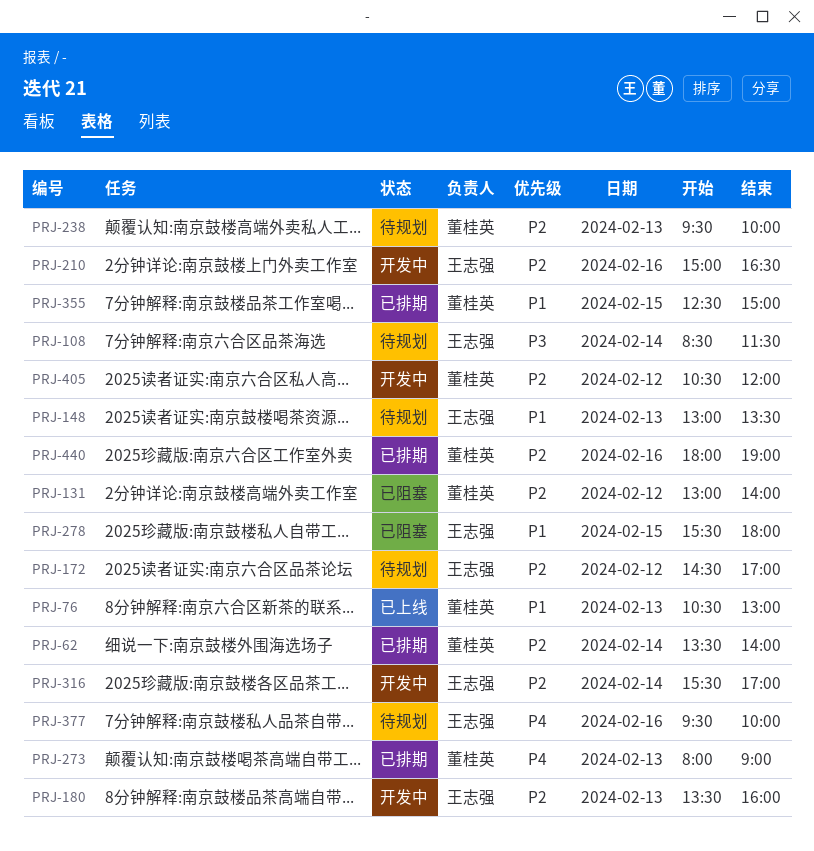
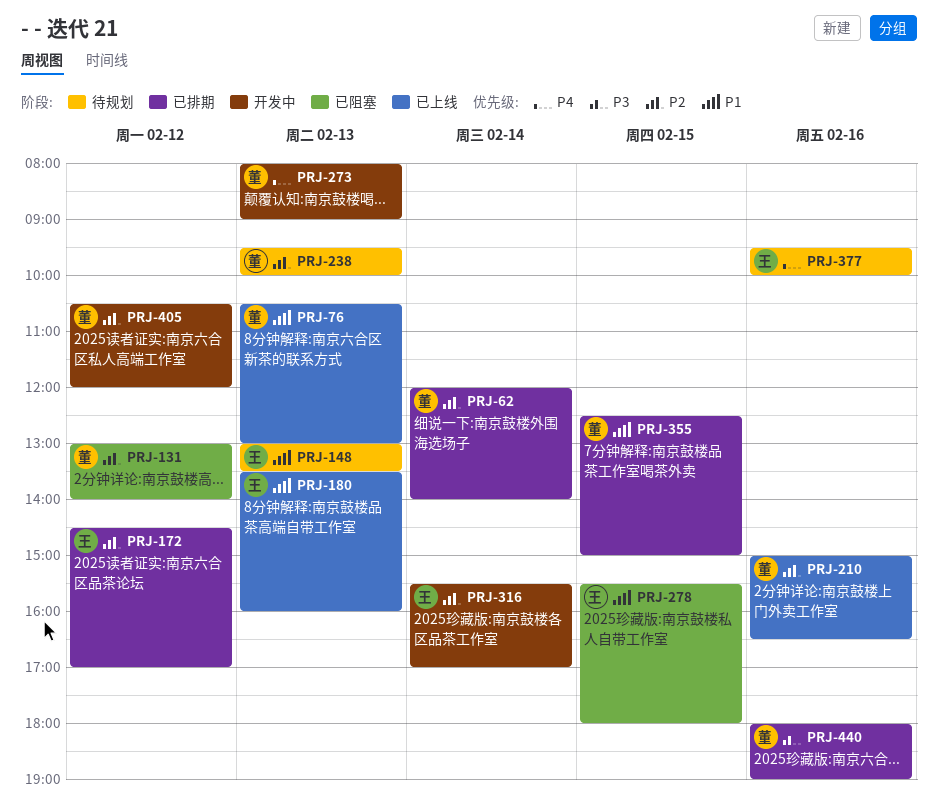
PRJ-62, begins: 13:30 -> 12:00
PRJ-108: present -> none
PRJ-172, status: 待规划 -> 已排期
PRJ-180, status: 开发中 -> 已上线
PRJ-180, priority: P2 -> P1
PRJ-210, status: 开发中 -> 已上线
PRJ-210, owner: 王志强 -> 董桂英
PRJ-273, status: 已排期 -> 开发中
PRJ-440, priority: P2 -> P3

